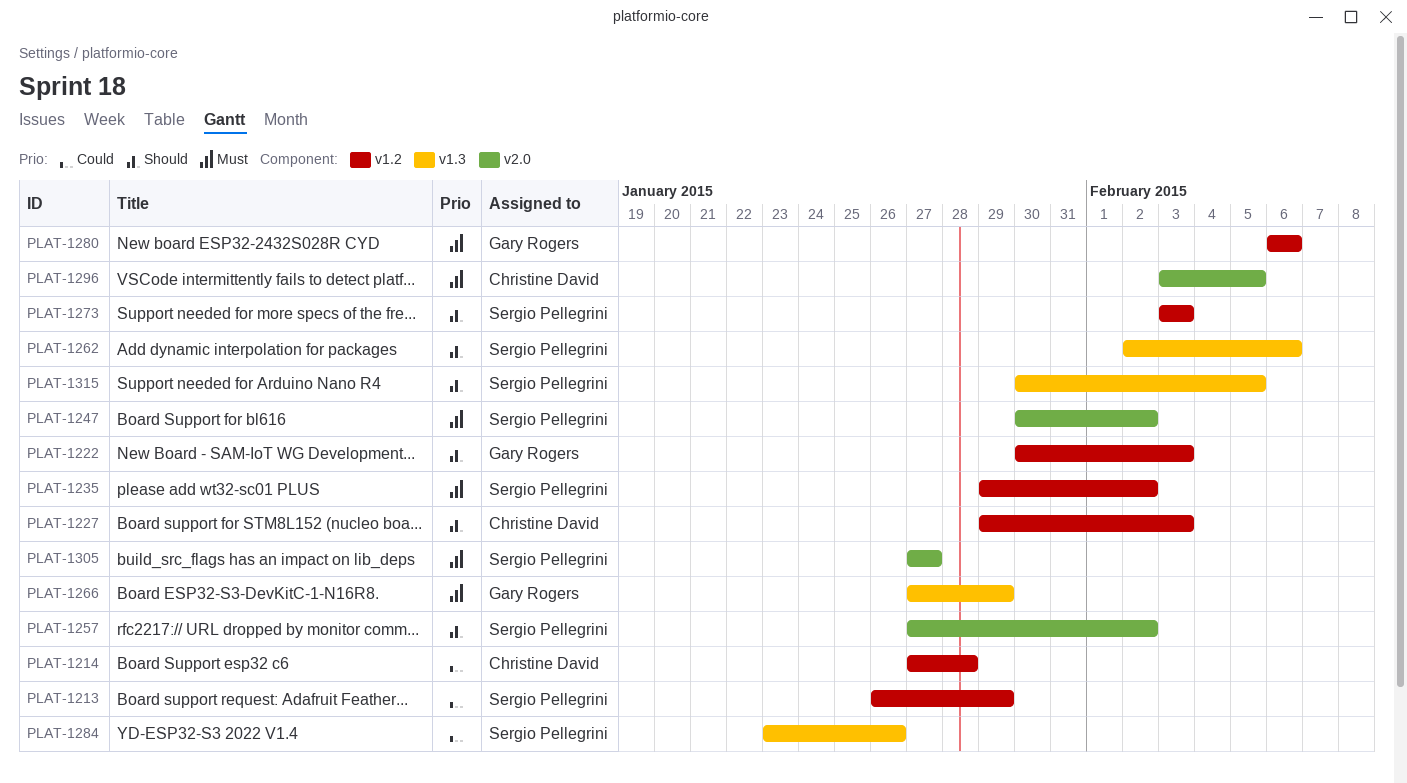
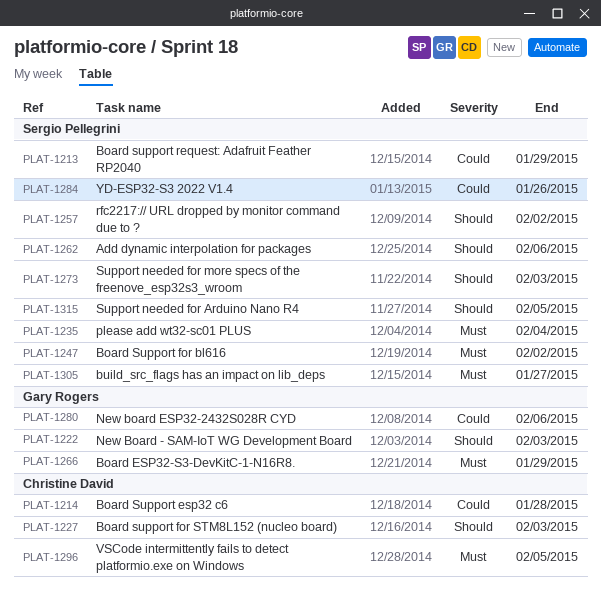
PLAT-1235, due: Feb 2 -> Feb 4
PLAT-1280, priority: Must -> Could

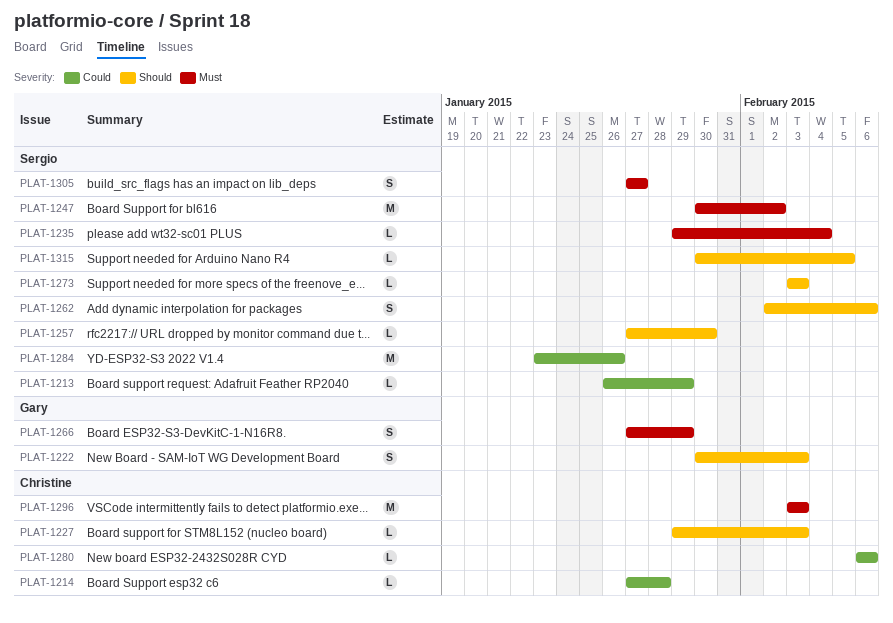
PLAT-1257, due: Feb 2 -> Jan 30
PLAT-1280, owner: Gary Rogers -> Christine David
PLAT-1296, due: Feb 5 -> Feb 3

